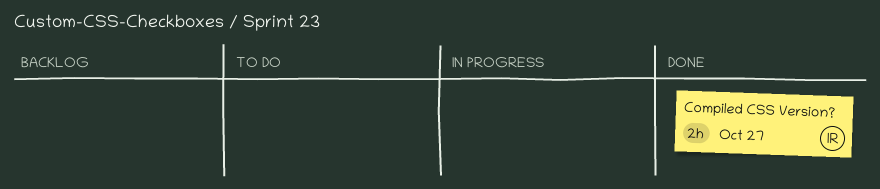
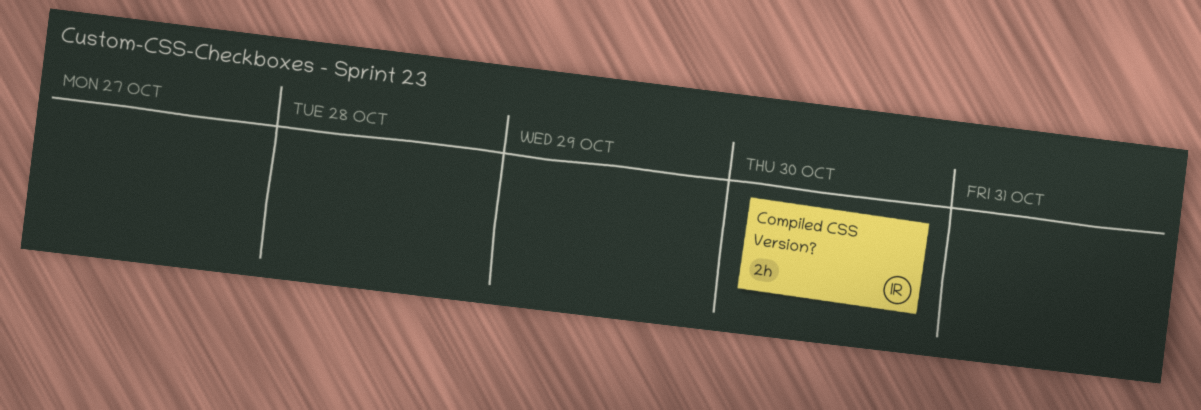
Compiled CSS Version?, due: Oct 27 -> Oct 30

